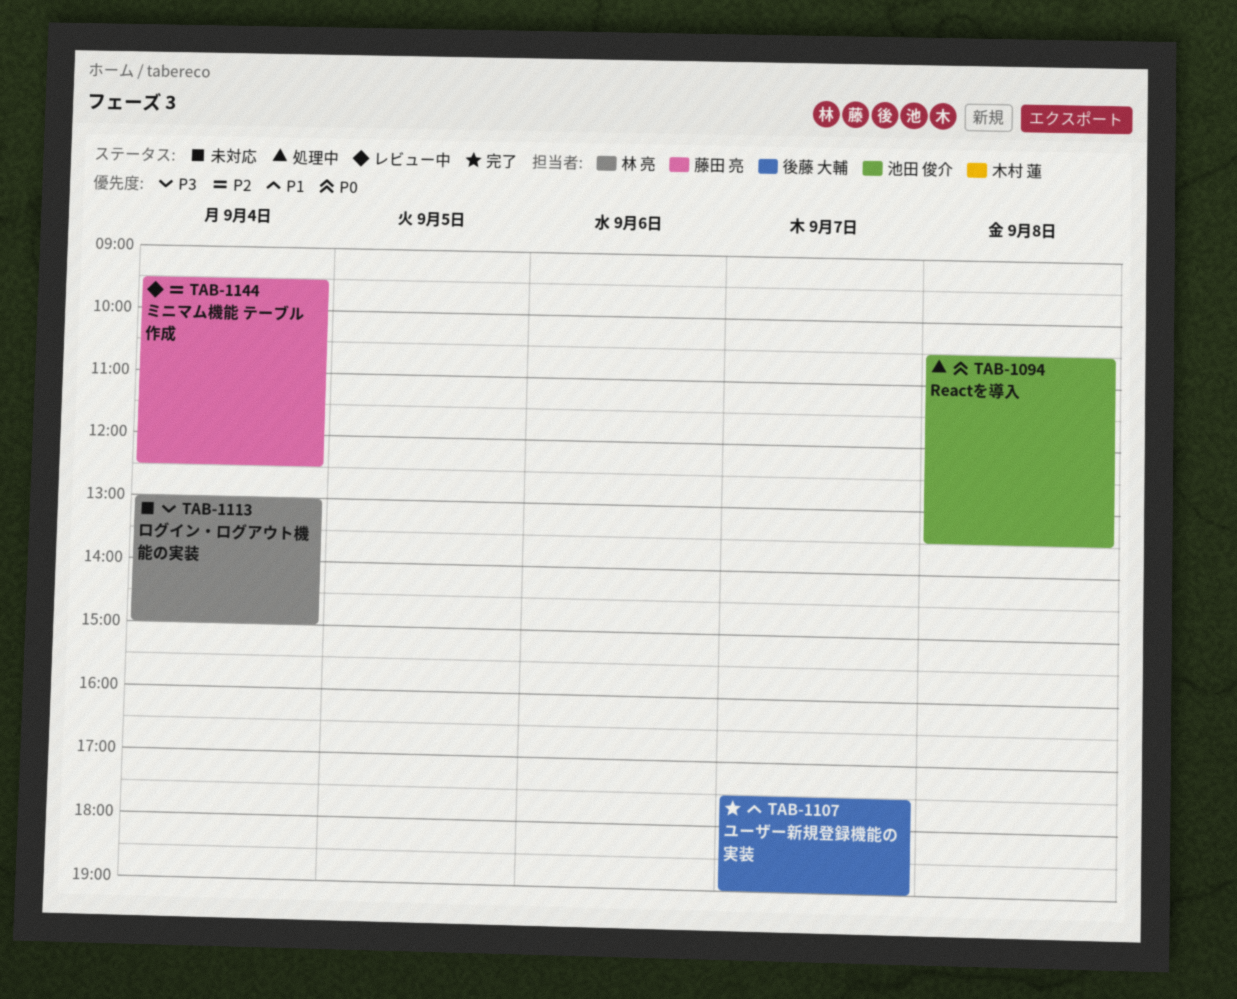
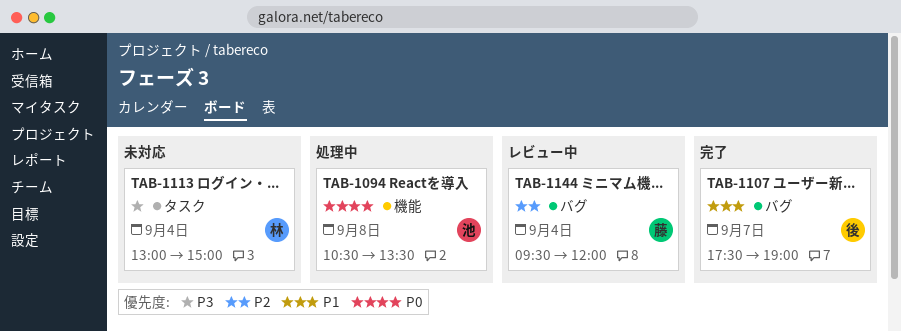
TAB-1144, ends: 12:30 -> 12:00

